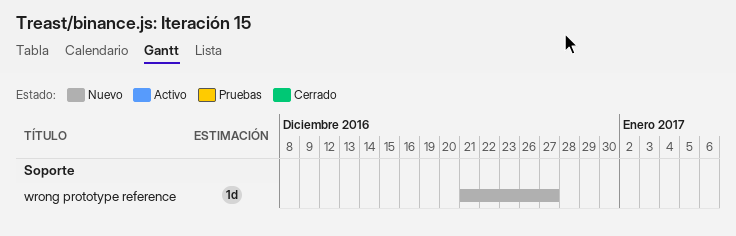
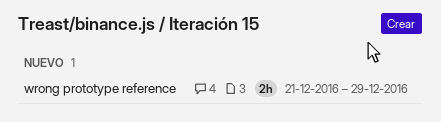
wrong prototype reference, estimate: 1d -> 2h
wrong prototype reference, due: Dec 27 -> Dec 29

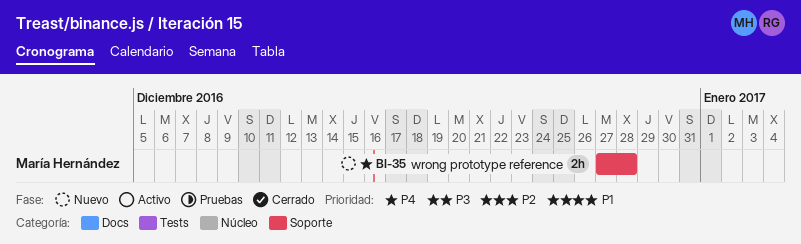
wrong prototype reference, start: Dec 21 -> Dec 27
wrong prototype reference, due: Dec 29 -> Dec 28

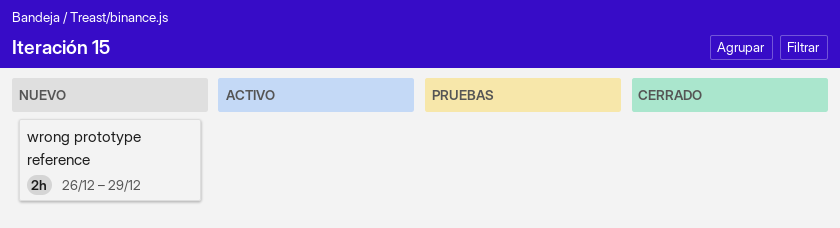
wrong prototype reference, start: Dec 27 -> Dec 26
wrong prototype reference, due: Dec 28 -> Dec 29

